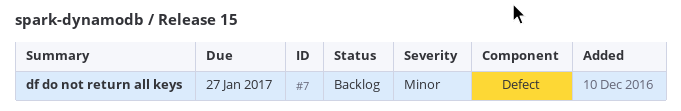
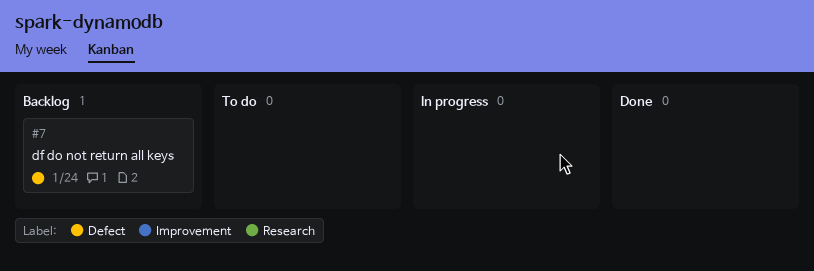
#7, due: Jan 27 -> Jan 24

